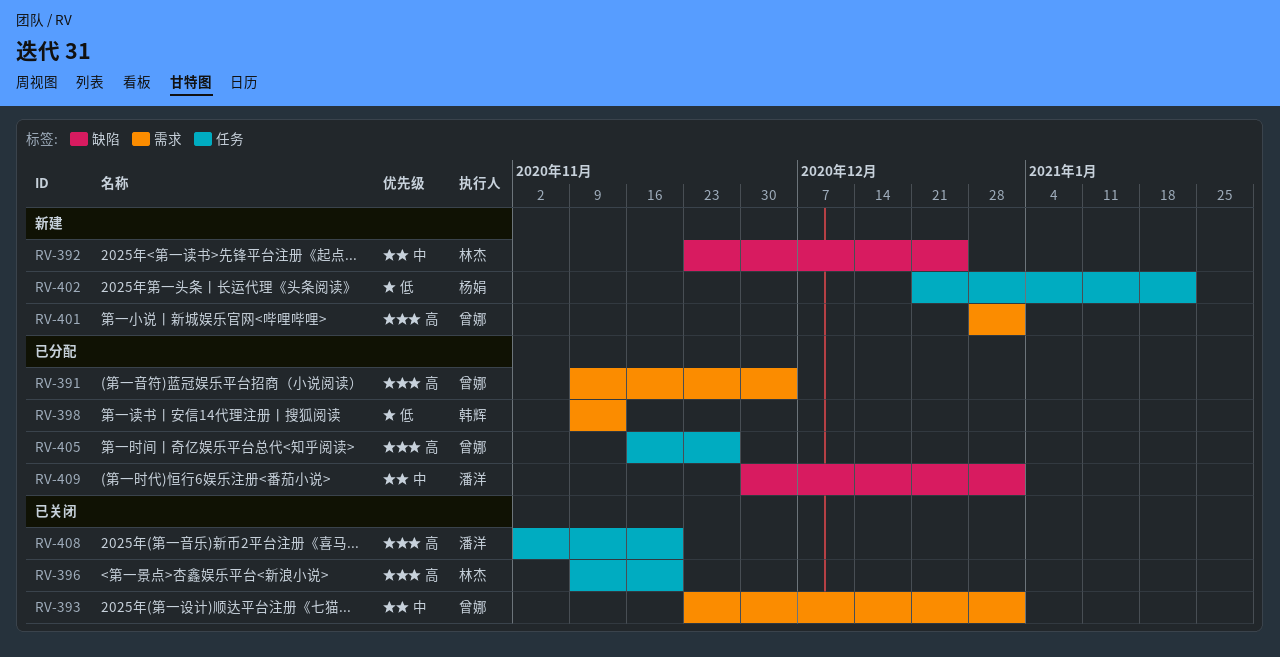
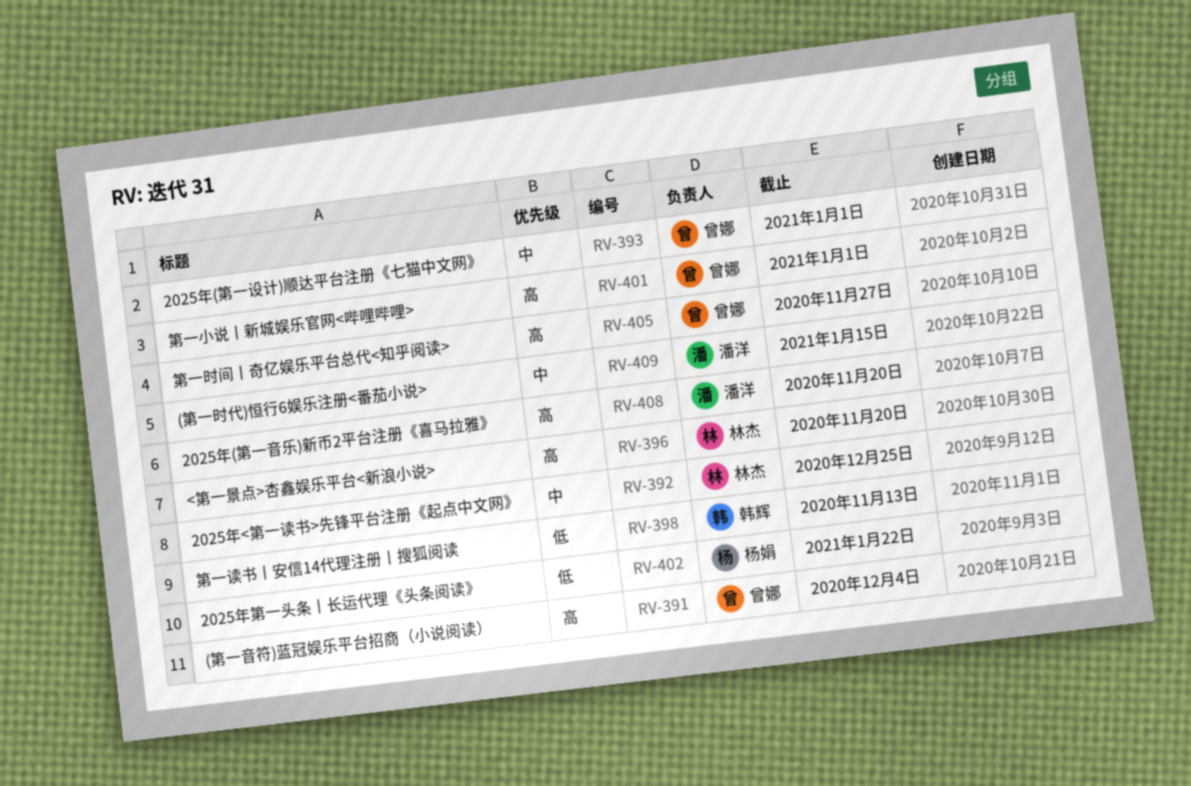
RV-409, due: Jan 1 -> Jan 15

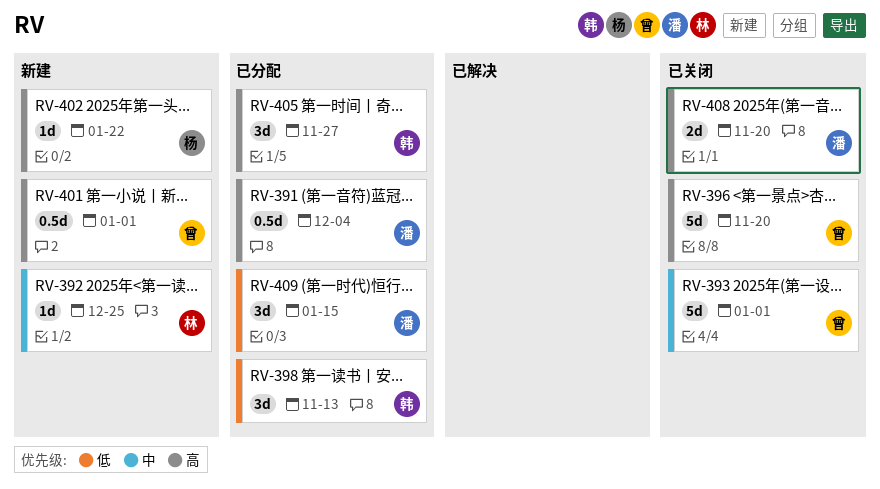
RV-391, owner: 曾娜 -> 潘洋
RV-396, owner: 林杰 -> 曾娜
RV-402, priority: 低 -> 高
RV-405, owner: 曾娜 -> 韩辉
RV-409, priority: 中 -> 低

